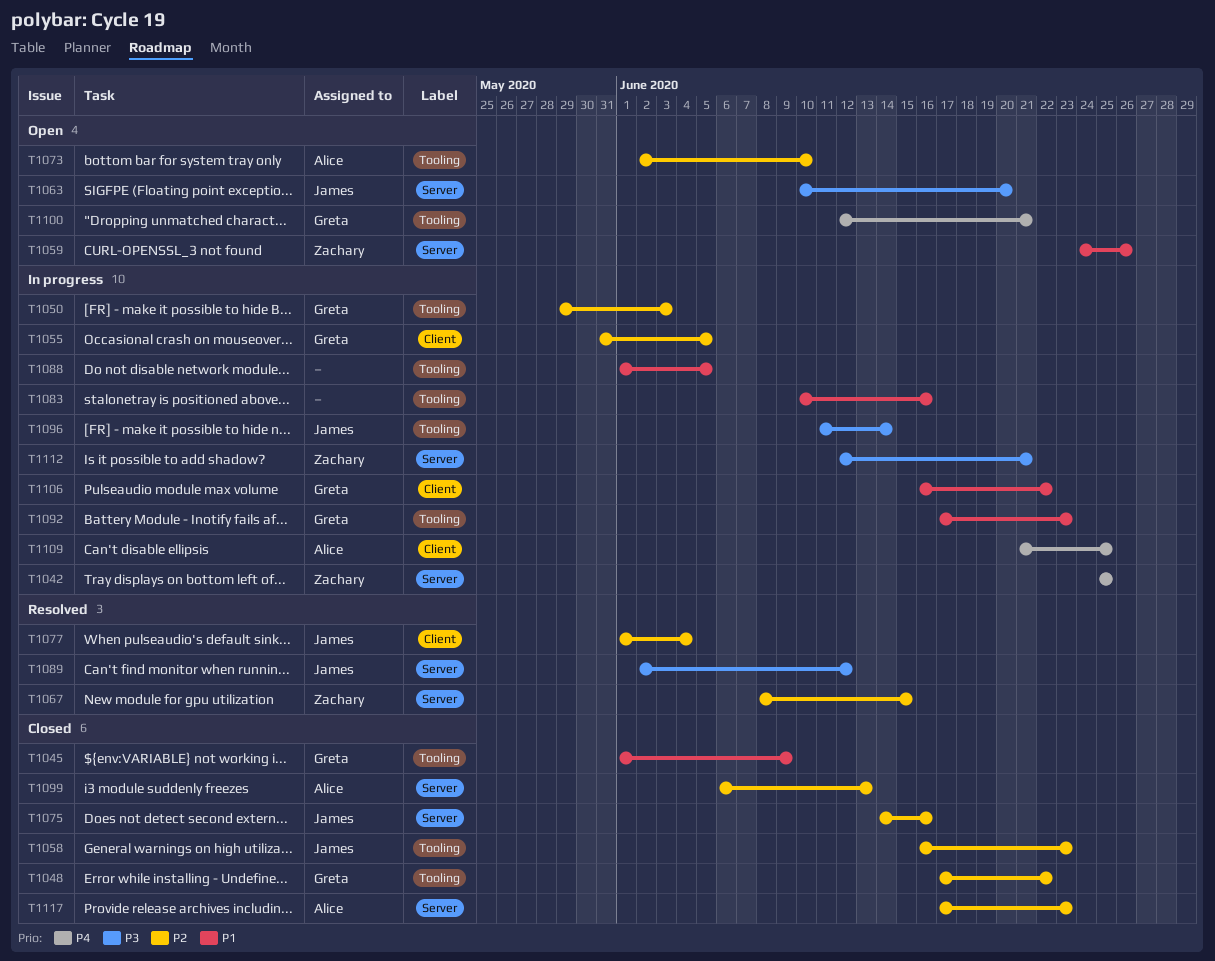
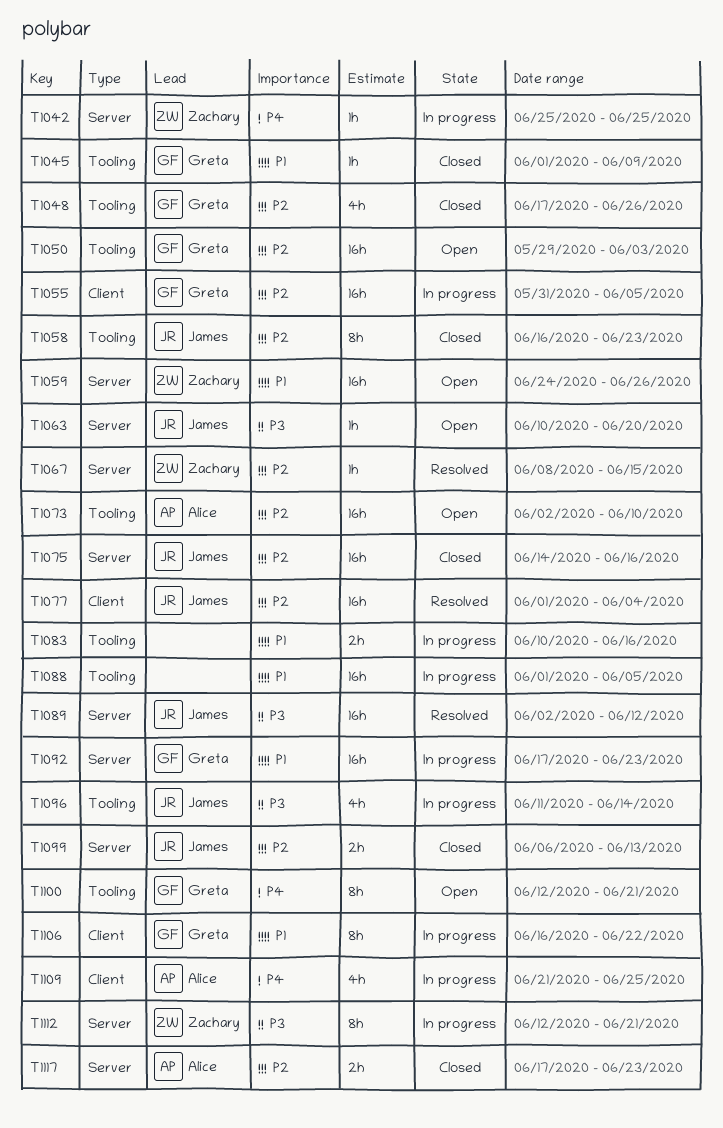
T1048, due: Jun 22 -> Jun 26
T1050, status: In progress -> Open
T1092, label: Tooling -> Server
T1099, owner: Alice -> James

